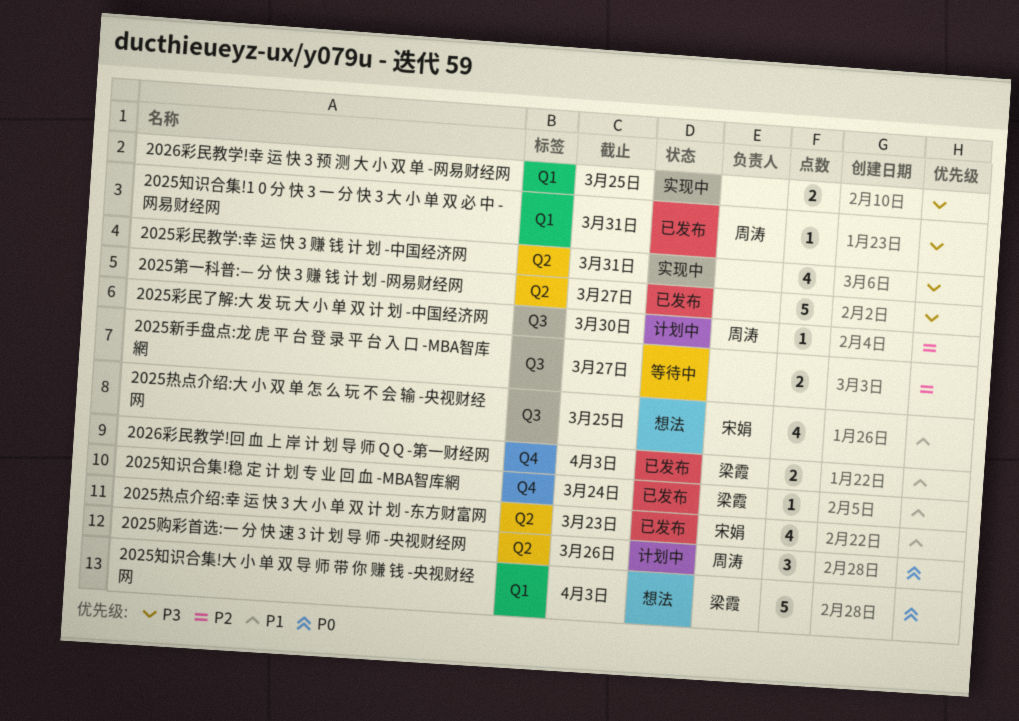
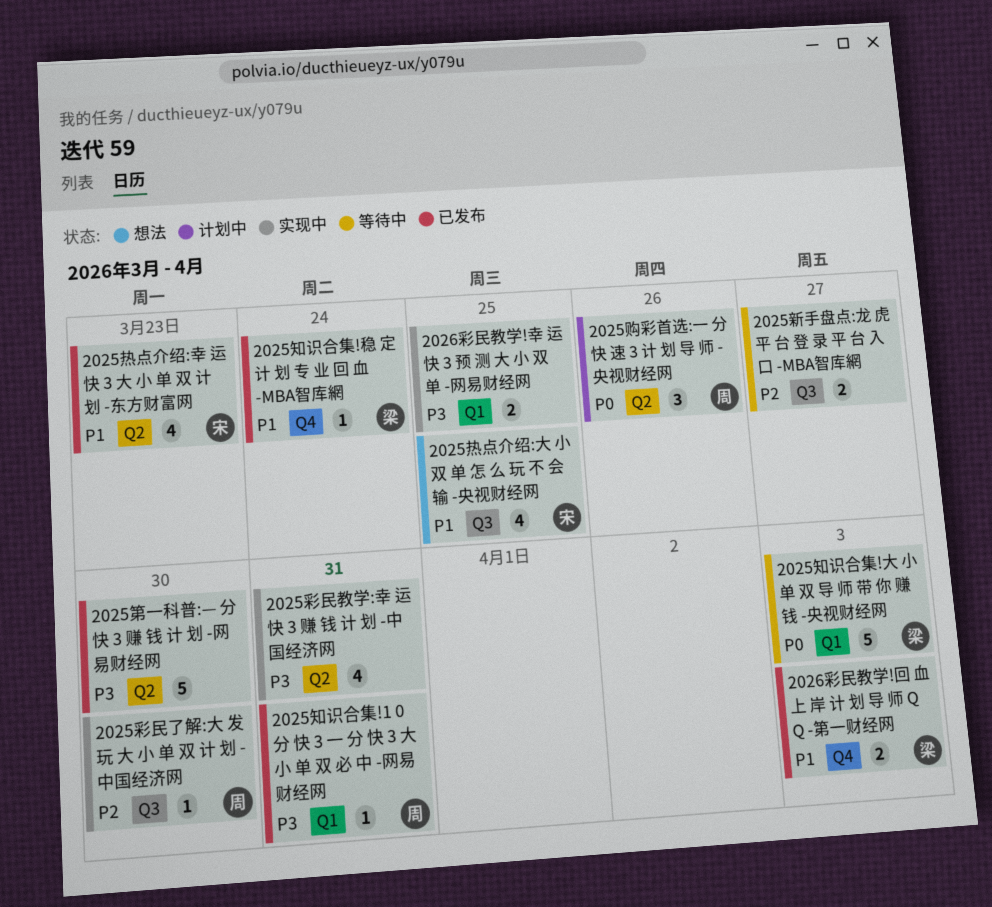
2025彩民了解:大 发 玩 大 小 单 双 计 划 -中国经济网, status: 计划中 -> 实现中
2025知识合集!大 小 单 双 导 师 带 你 赚 钱 -央视财经网, status: 想法 -> 等待中
2025第一科普:— 分 快 3 赚 钱 计 划 -网易财经网, due: Mar 27 -> Mar 30

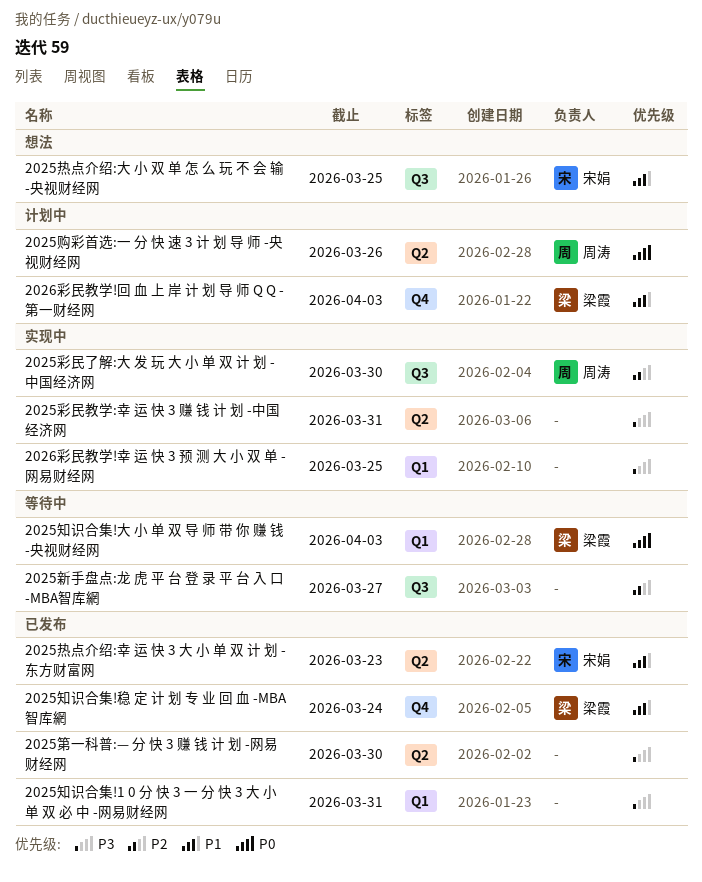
2025知识合集!1 0 分 快 3 一 分 快 3 大 小 单 双 必 中 -网易财经网, owner: 周涛 -> none
2026彩民教学!回 血 上 岸 计 划 导 师 Q Q -第一财经网, status: 已发布 -> 计划中

